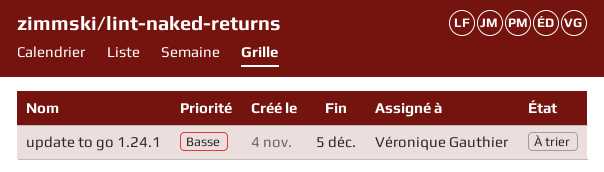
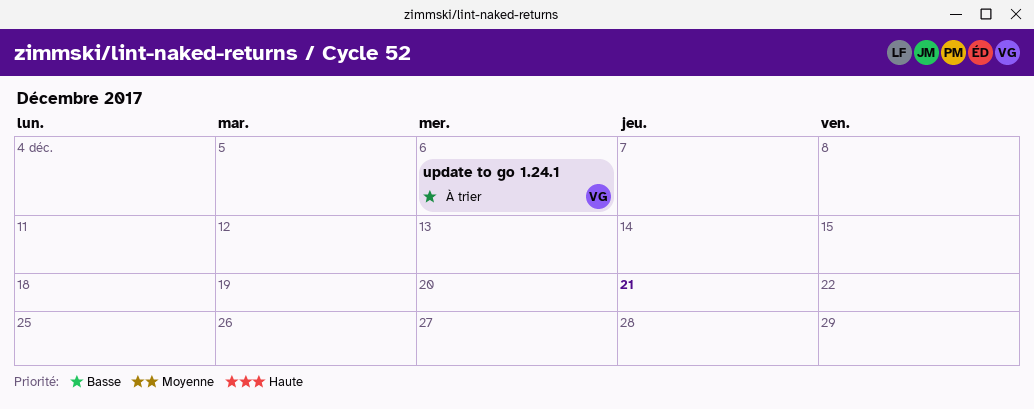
update to go 1.24.1, due: Dec 5 -> Dec 6

